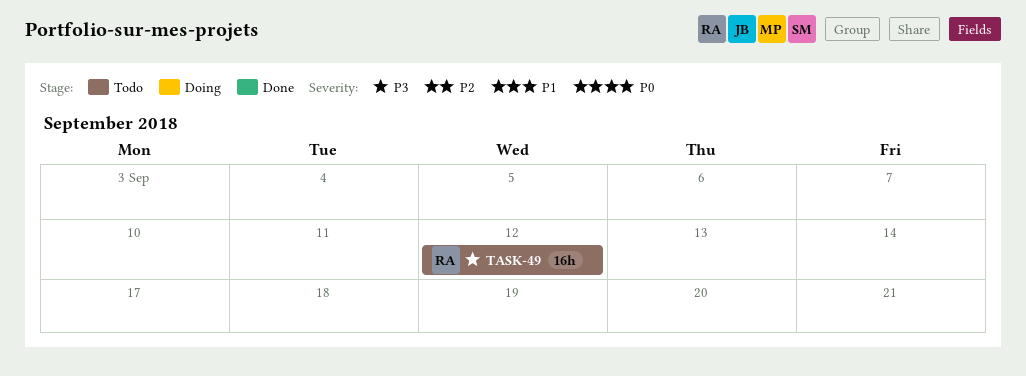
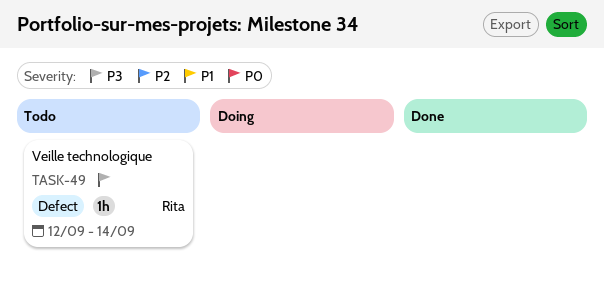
TASK-49, estimate: 16h -> 1h
TASK-49, due: Sep 12 -> Sep 14

